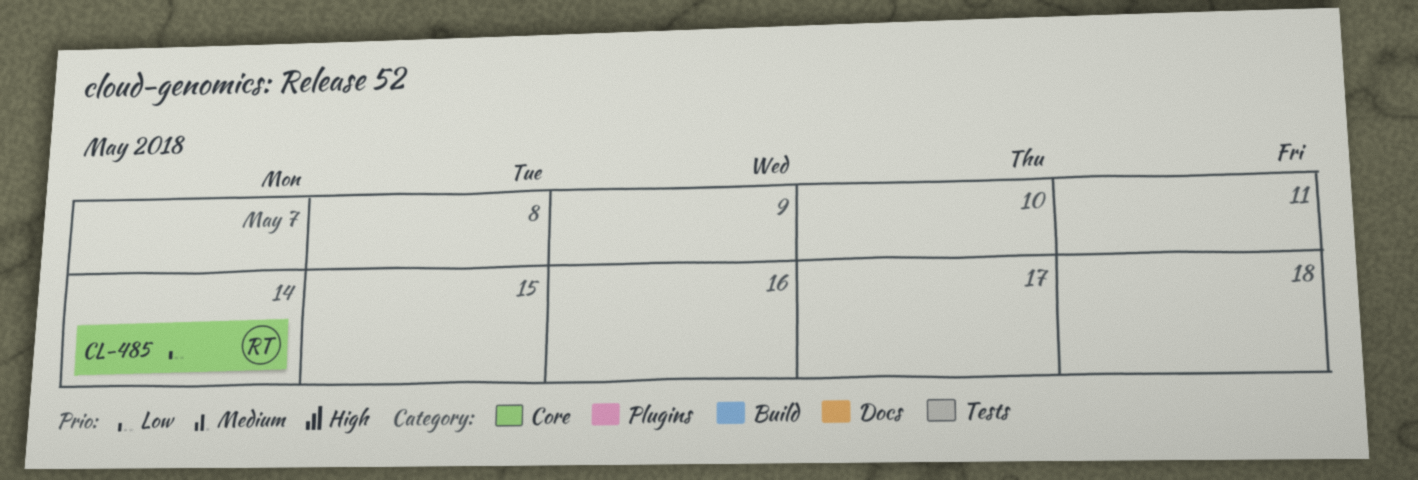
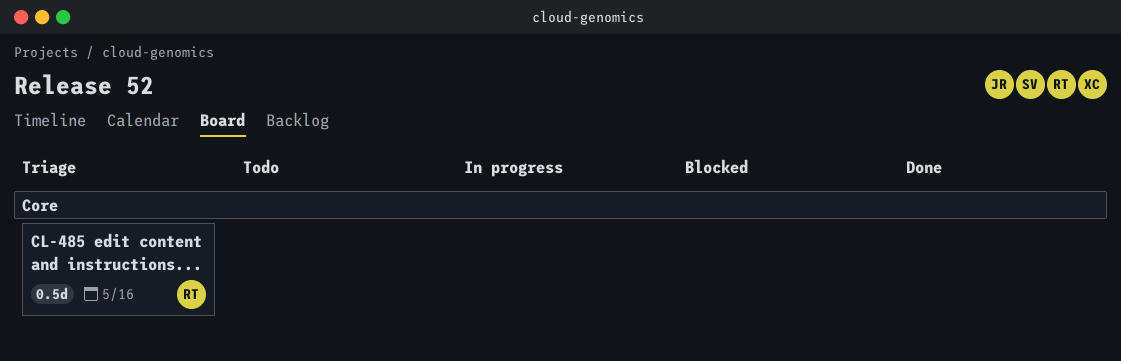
CL-485, due: May 14 -> May 16

